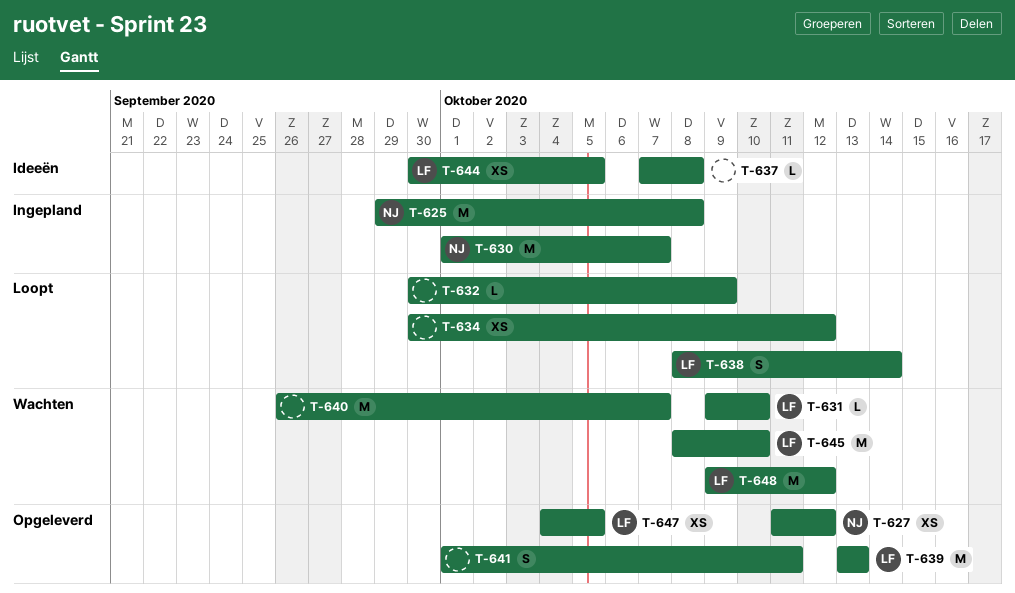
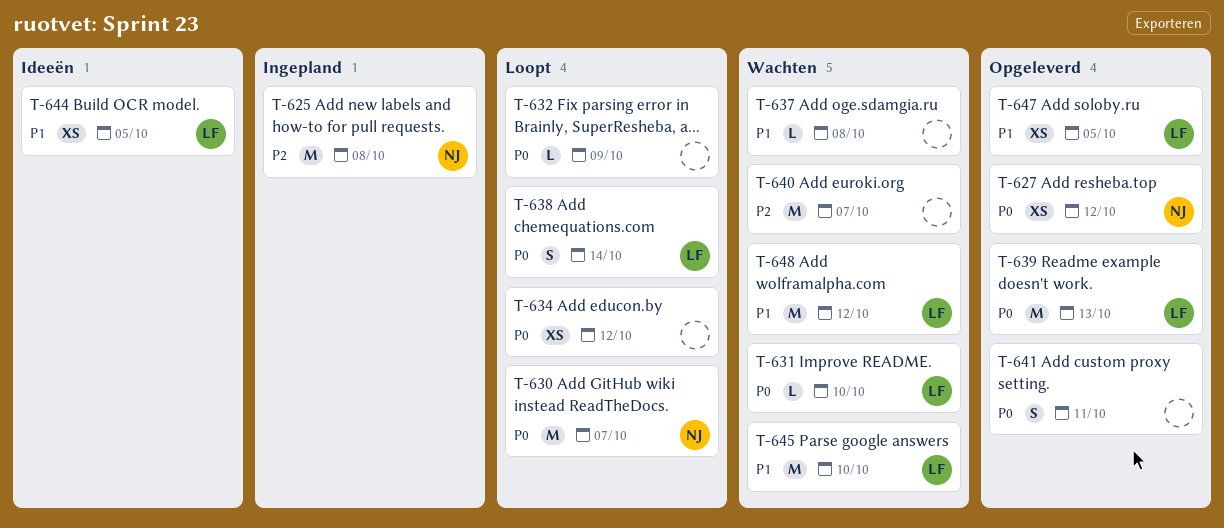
T-630, status: Ingepland -> Loopt
T-637, status: Ideeën -> Wachten

